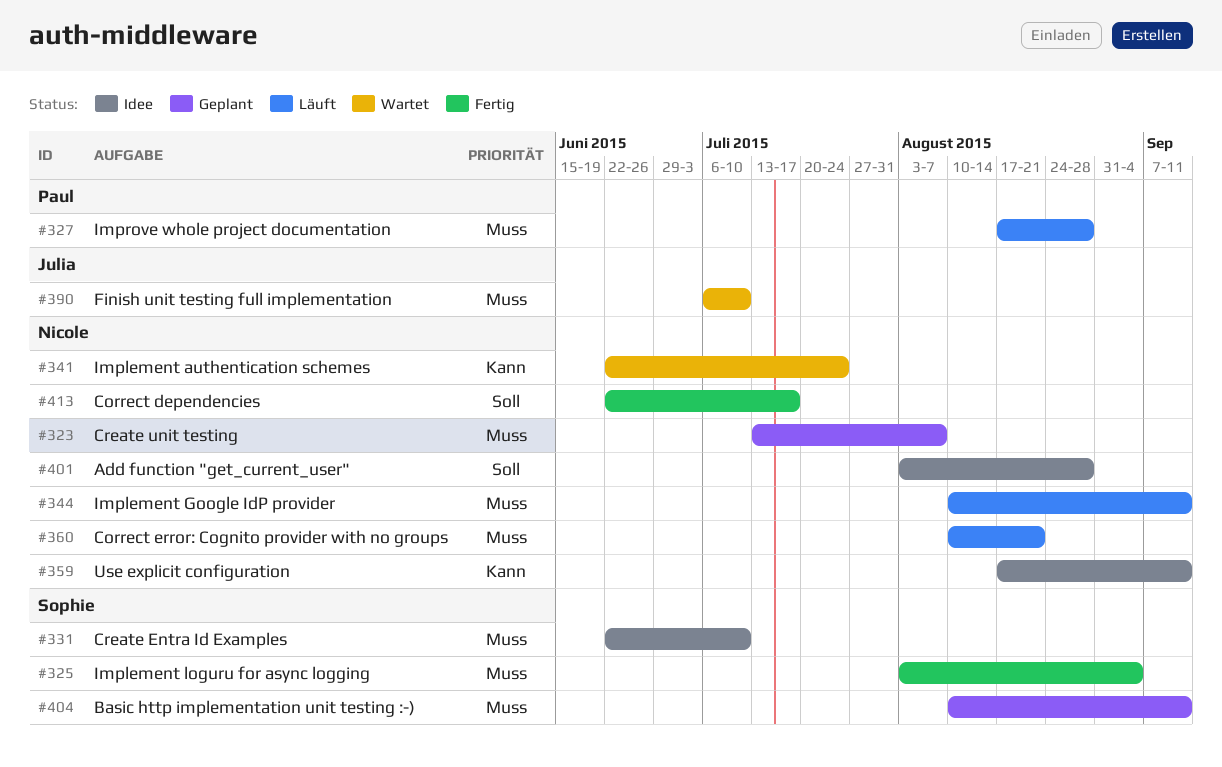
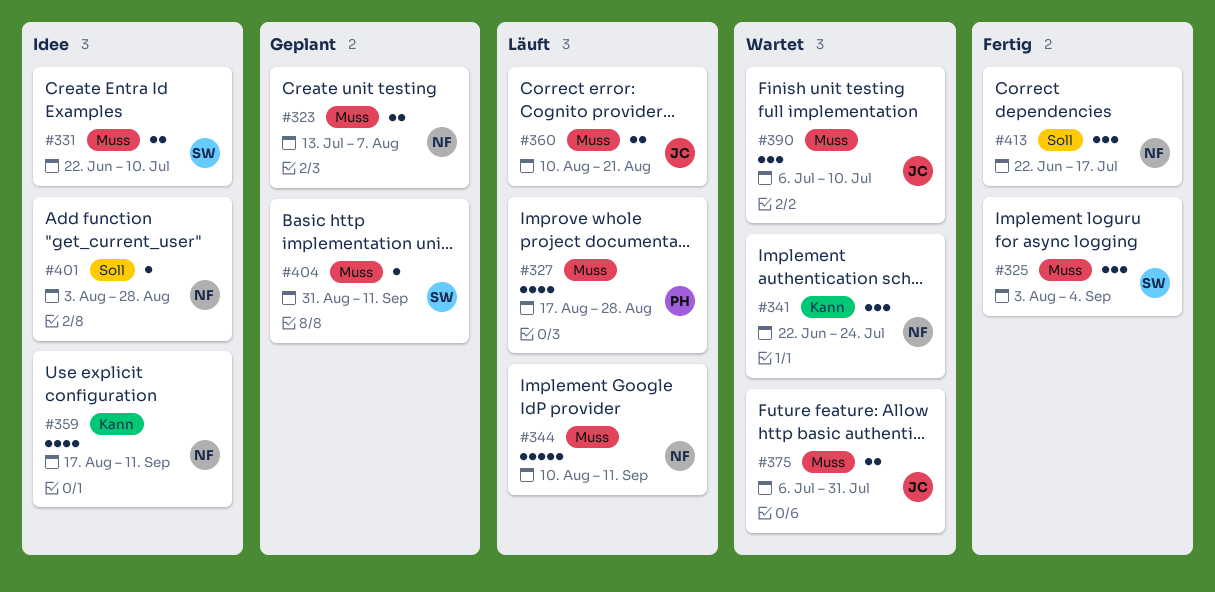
#360, owner: Nicole -> Julia
#375: none -> present
#404, start: Aug 10 -> Aug 31

